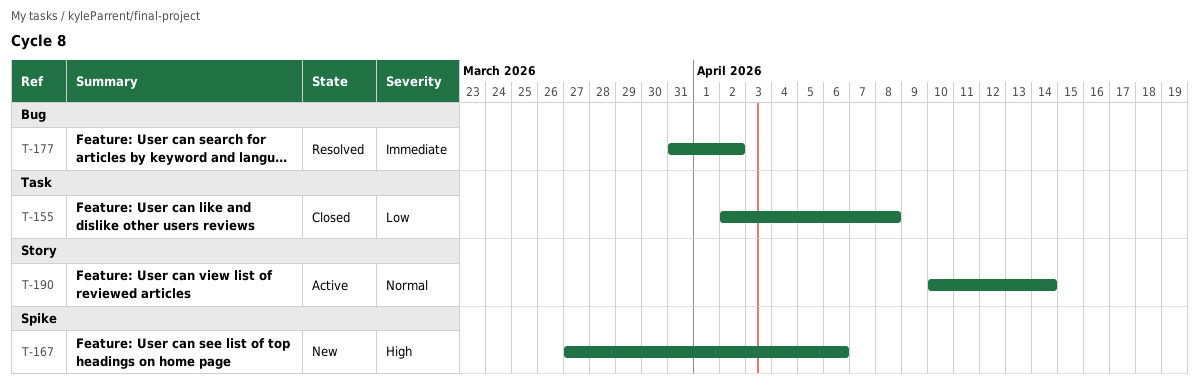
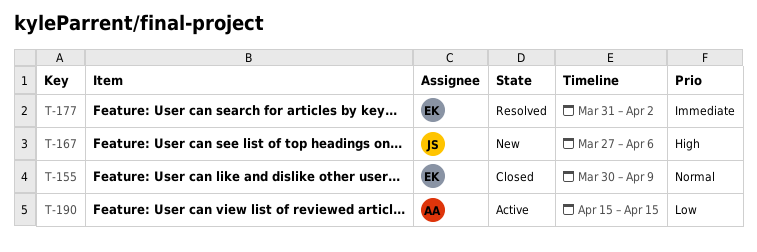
T-155, priority: Low -> Normal
T-155, start: Apr 2 -> Mar 30
T-155, due: Apr 8 -> Apr 9
T-190, priority: Normal -> Low
T-190, start: Apr 10 -> Apr 15
T-190, due: Apr 14 -> Apr 15

